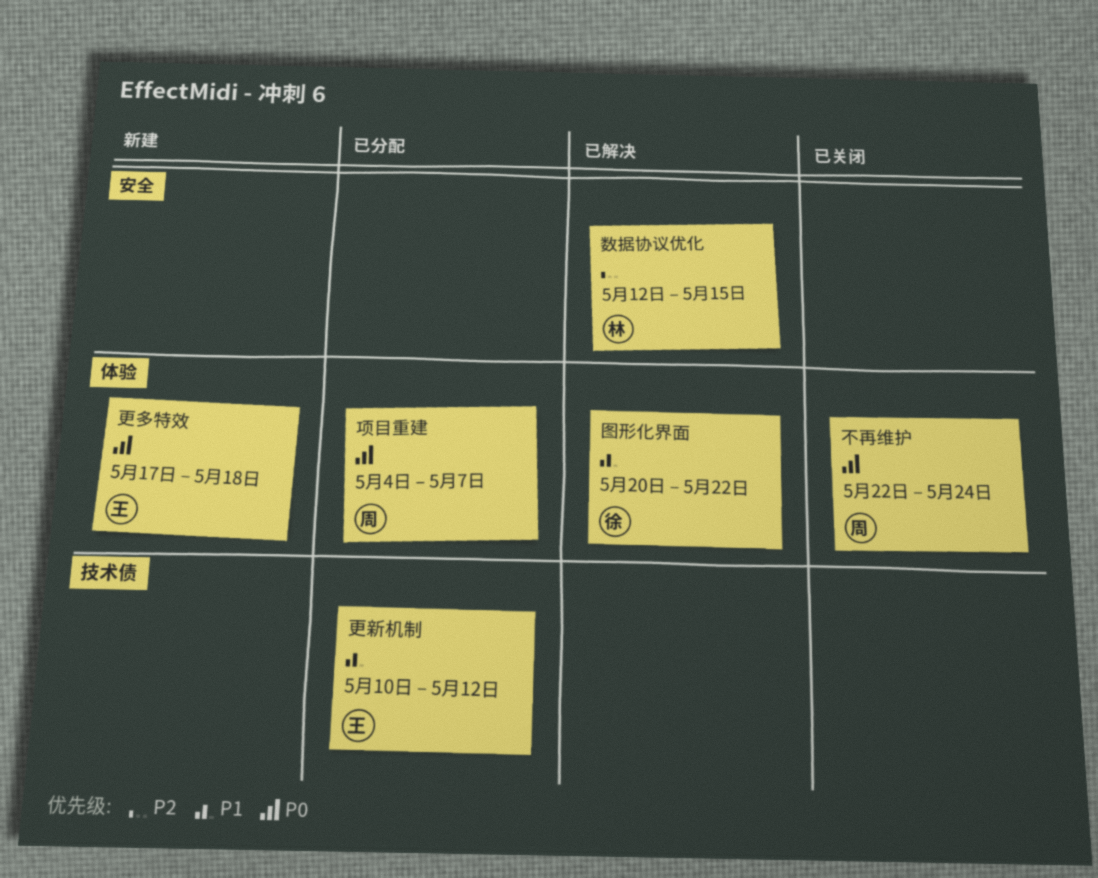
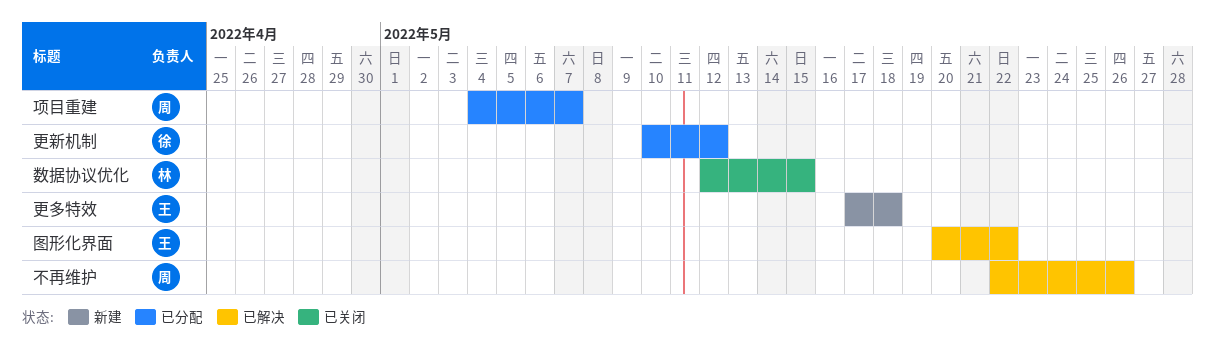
不再维护, status: 已关闭 -> 已解决
不再维护, due: May 24 -> May 26
图形化界面, owner: 徐 -> 王
数据协议优化, status: 已解决 -> 已关闭
更新机制, owner: 王 -> 徐

